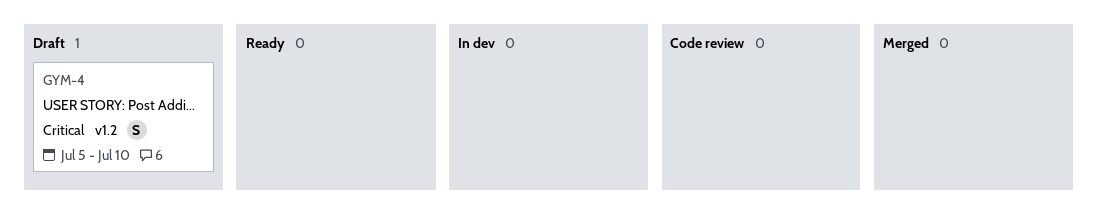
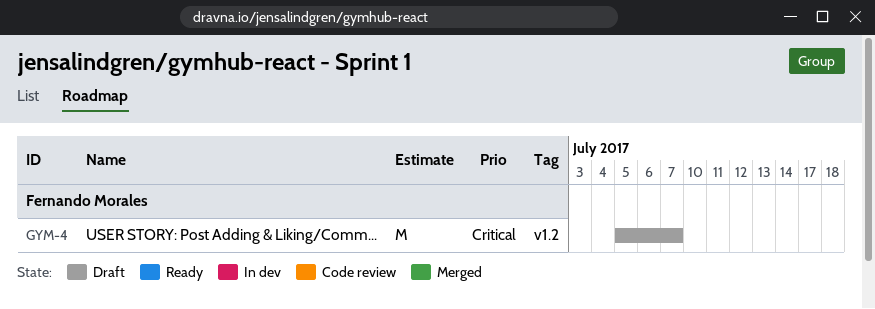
GYM-4, estimate: S -> M
GYM-4, due: Jul 10 -> Jul 7

